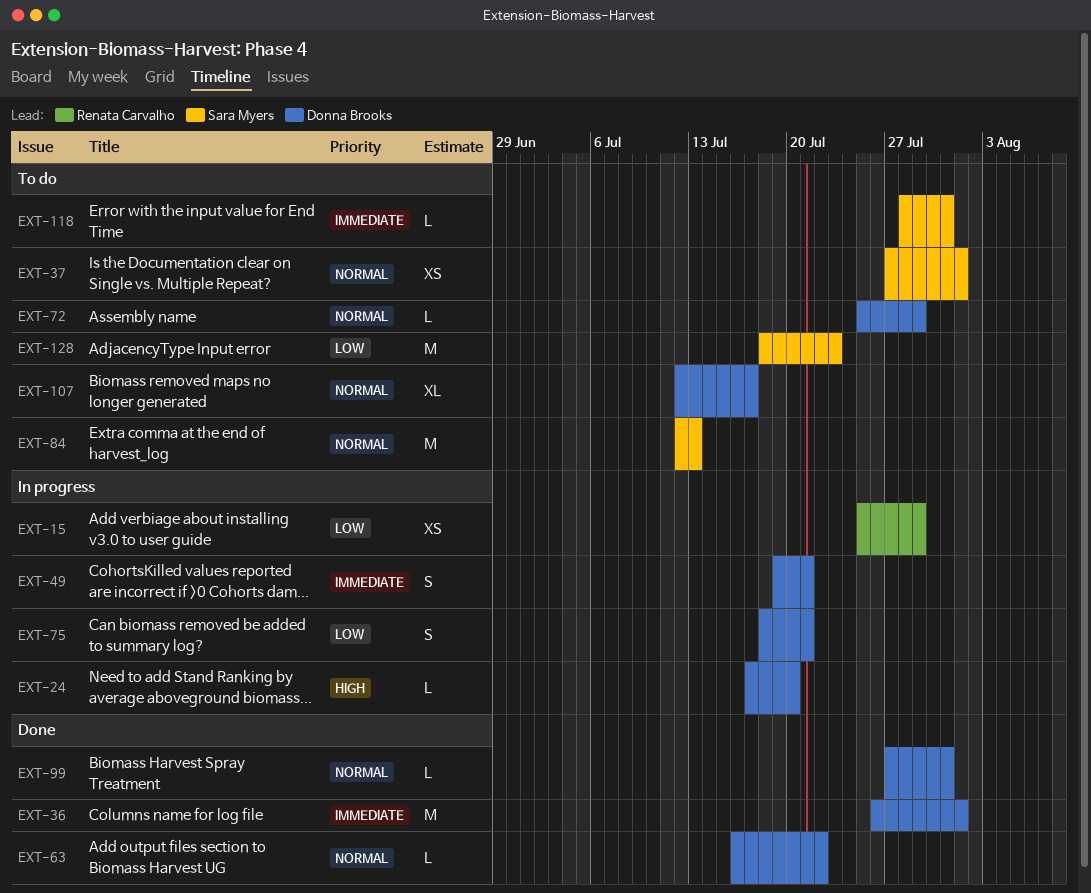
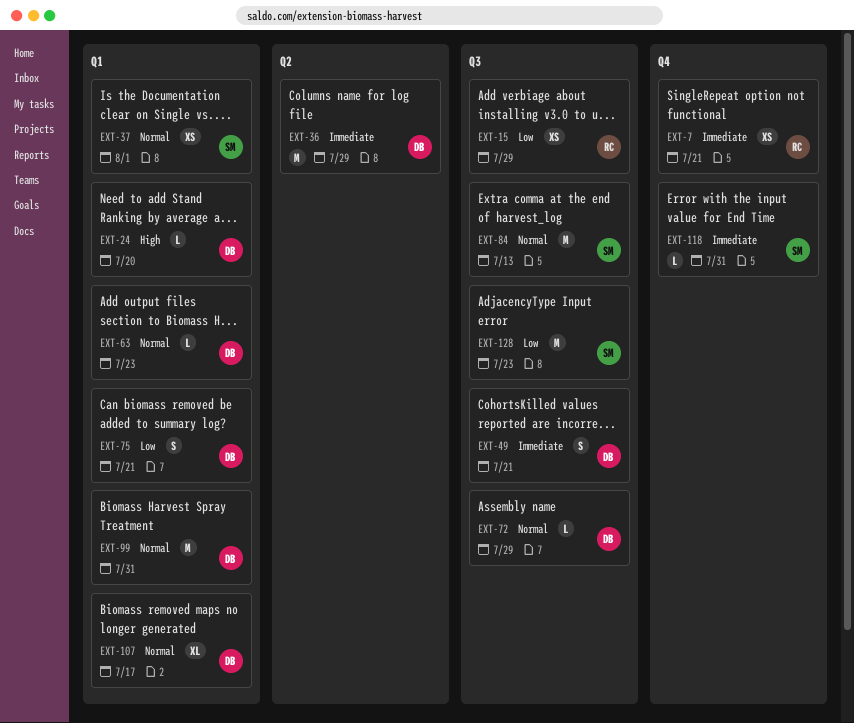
EXT-7: none -> present
EXT-36, due: Aug 1 -> Jul 29
EXT-63, due: Jul 22 -> Jul 23
EXT-99, estimate: L -> M

